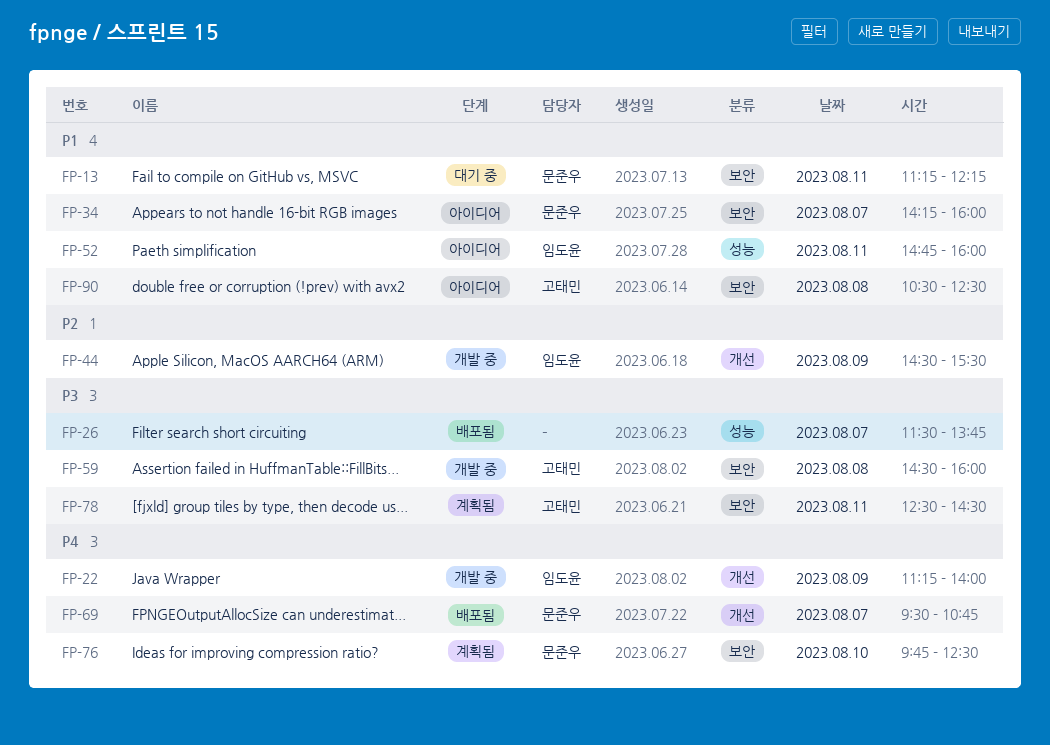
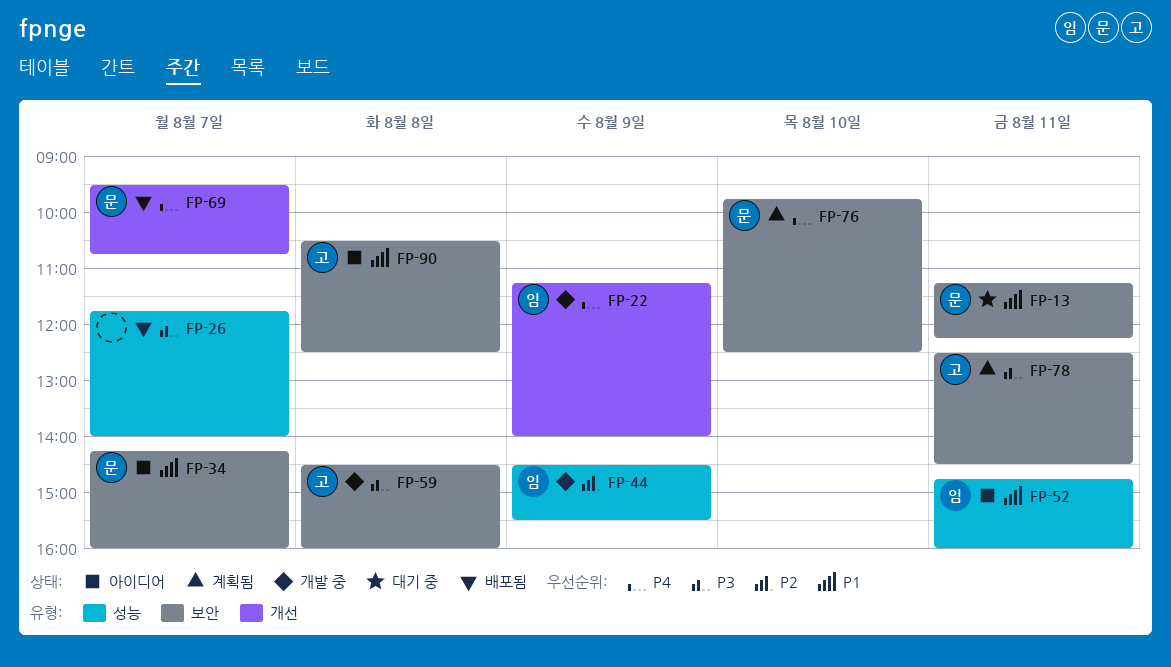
FP-26, begins: 11:30 -> 11:45
FP-26, ends: 13:45 -> 14:00
FP-44, label: 개선 -> 성능

